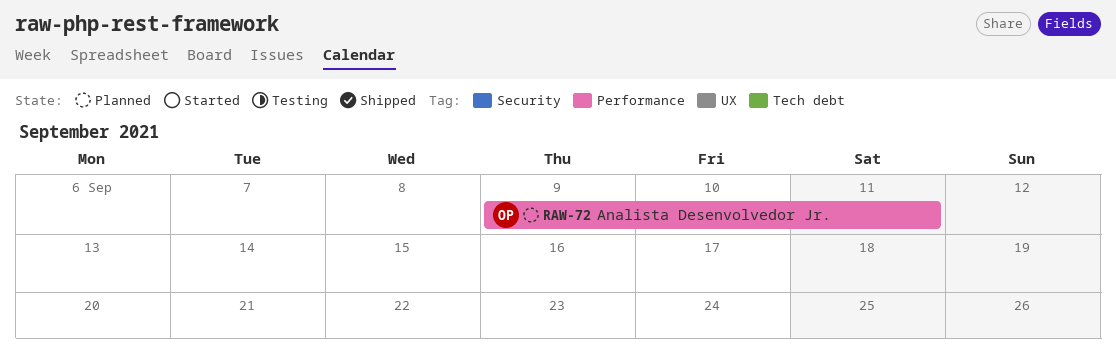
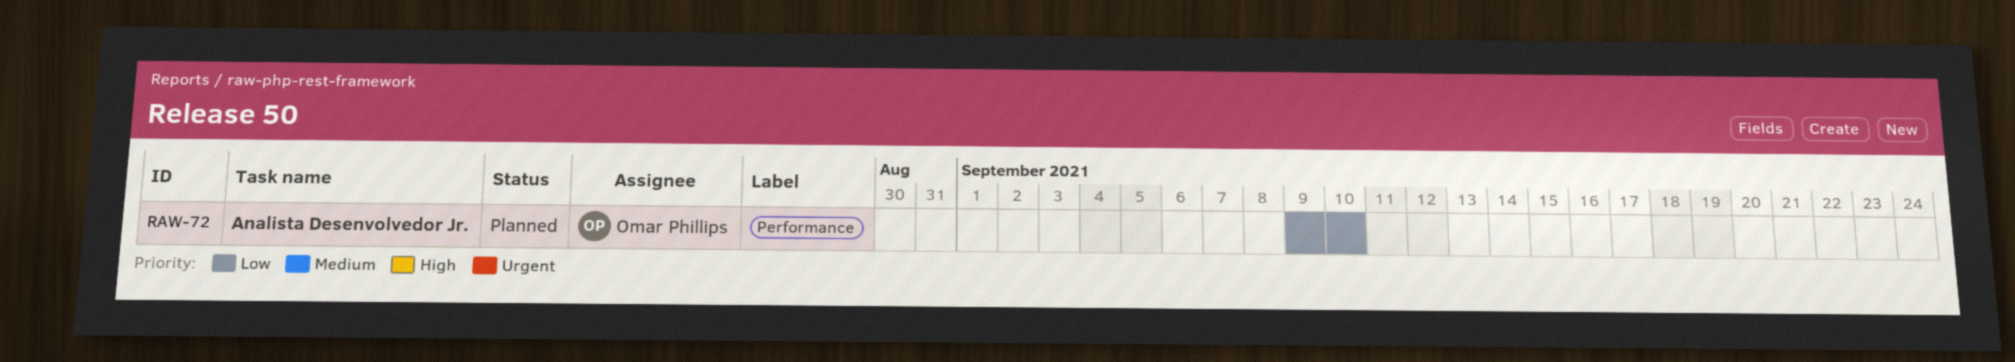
RAW-72, due: Sep 11 -> Sep 10

